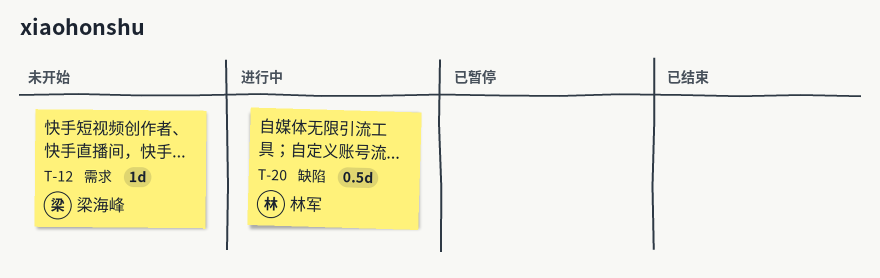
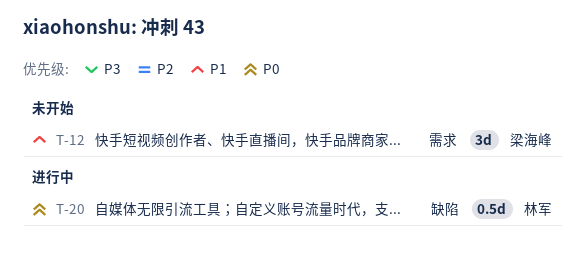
T-12, estimate: 1d -> 3d

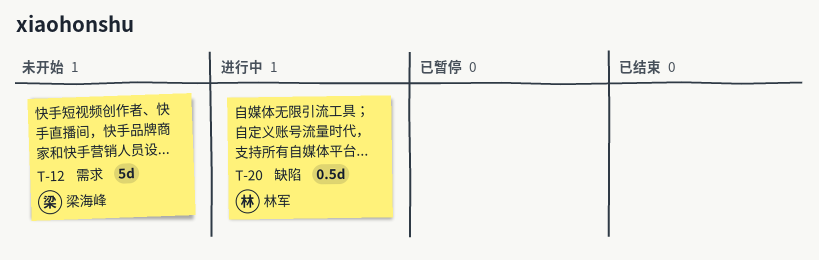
T-12, estimate: 3d -> 5d

